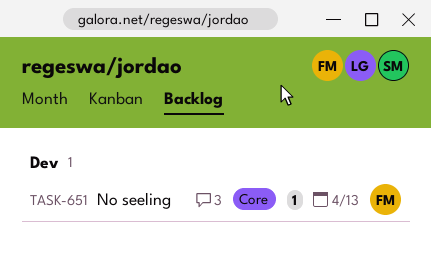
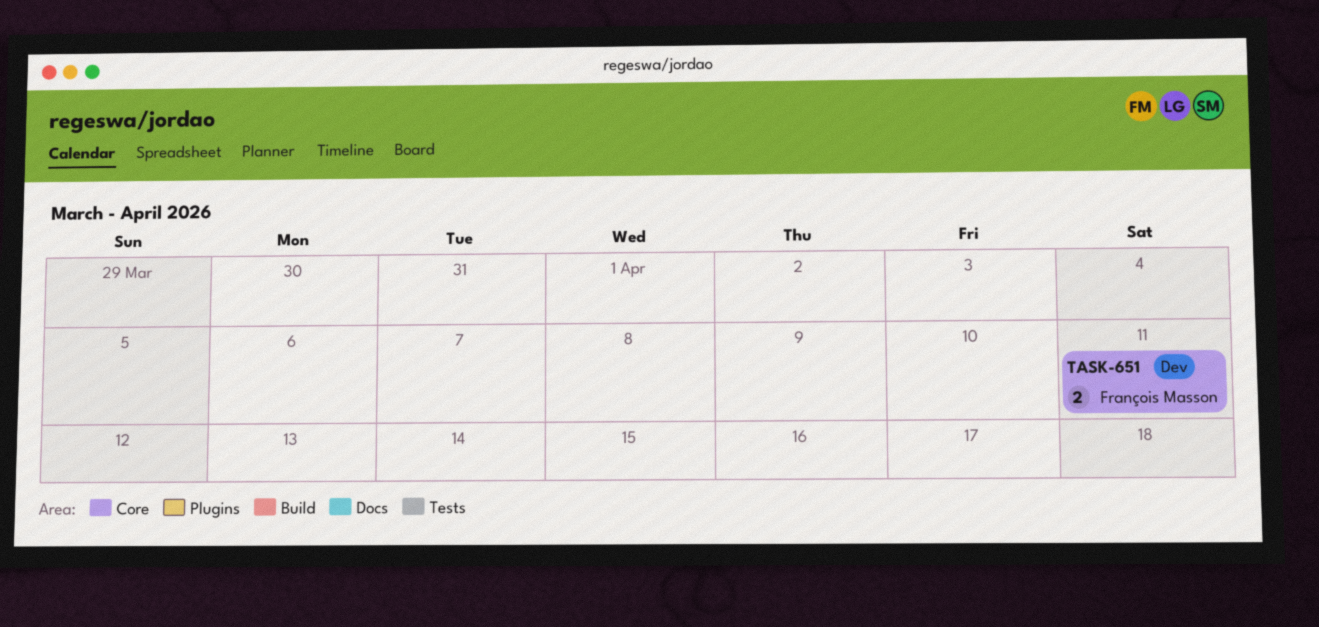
TASK-651, estimate: 1 -> 2
TASK-651, due: Apr 13 -> Apr 11

